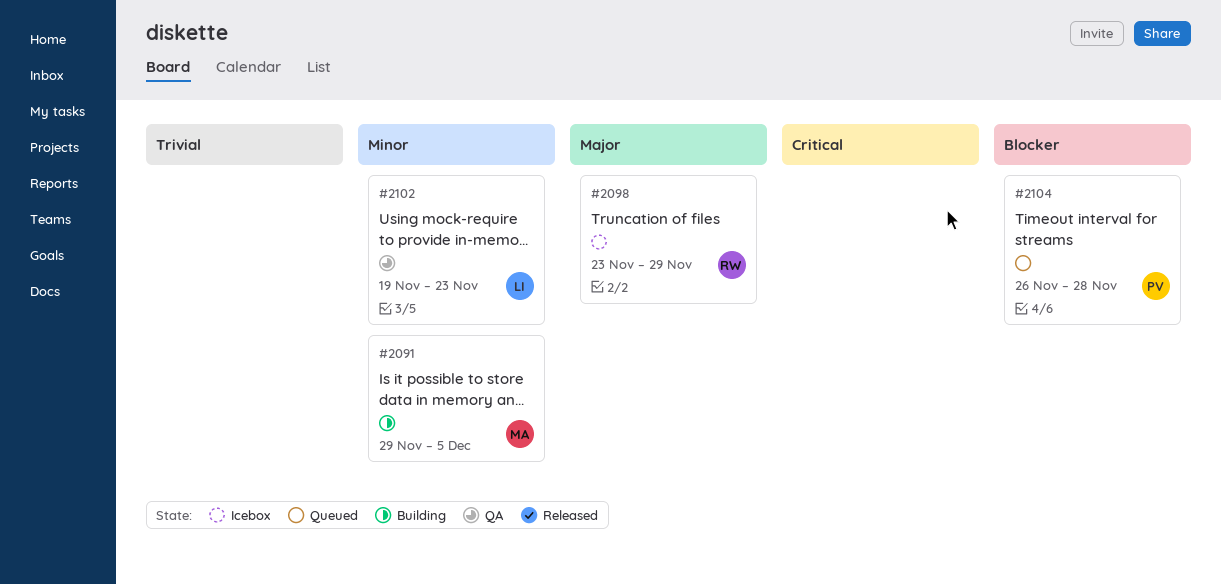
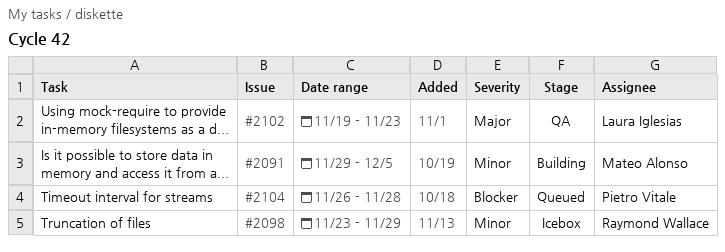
#2098, priority: Major -> Minor
#2102, priority: Minor -> Major

